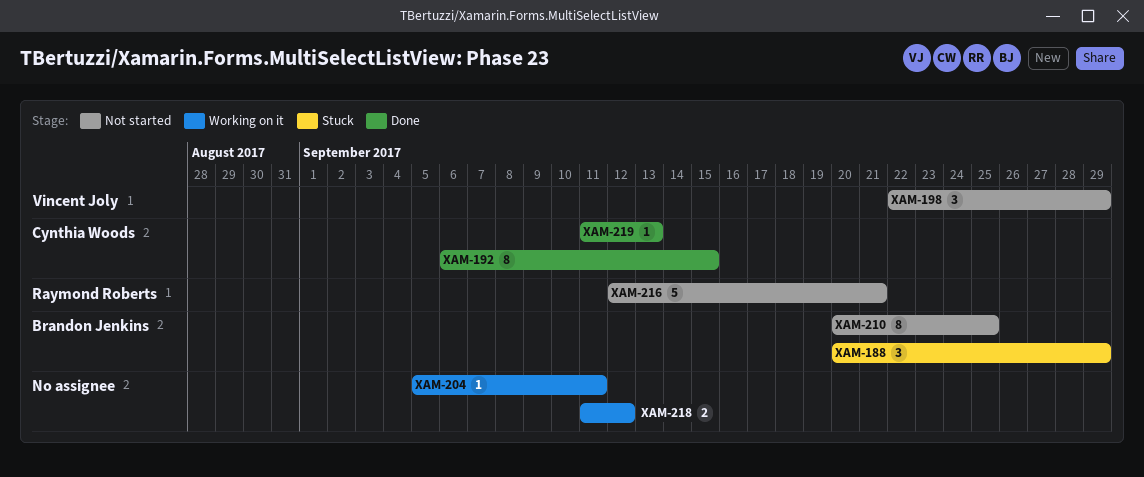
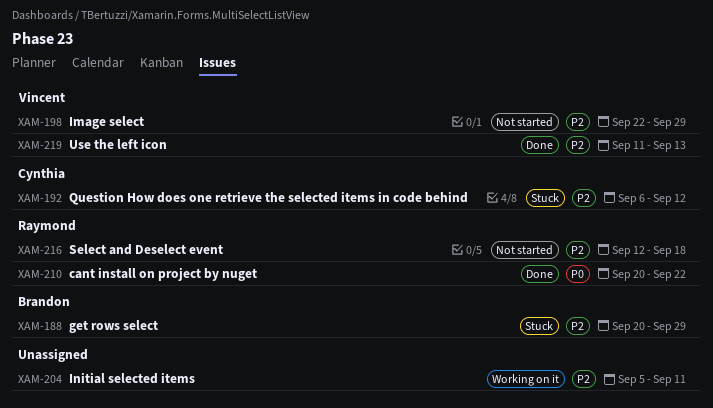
XAM-192, status: Done -> Stuck
XAM-192, due: Sep 15 -> Sep 12
XAM-210, status: Not started -> Done
XAM-210, owner: Brandon Jenkins -> Raymond Roberts
XAM-210, due: Sep 25 -> Sep 22
XAM-216, due: Sep 21 -> Sep 18
XAM-218: present -> none
XAM-219, owner: Cynthia Woods -> Vincent Joly

